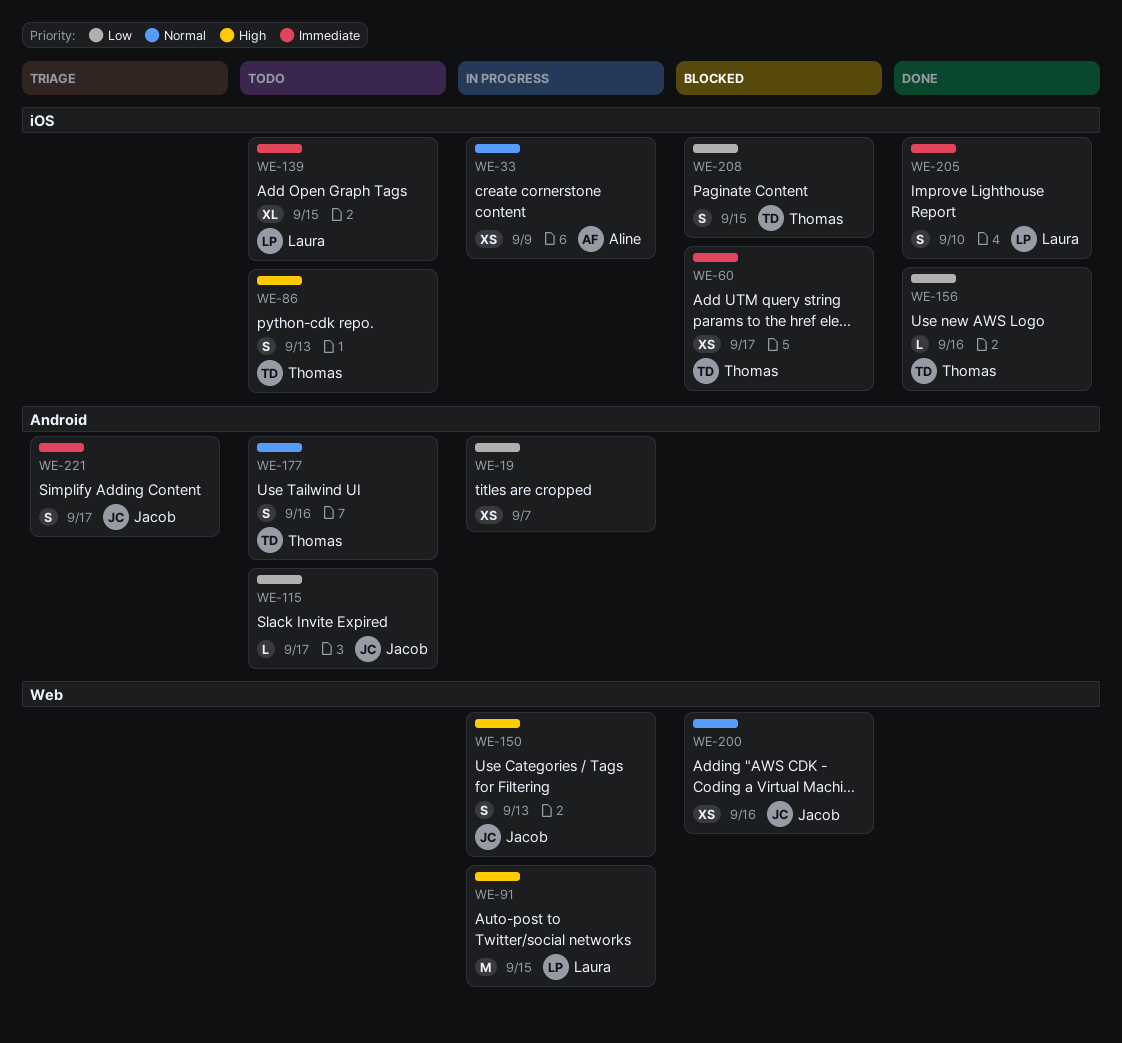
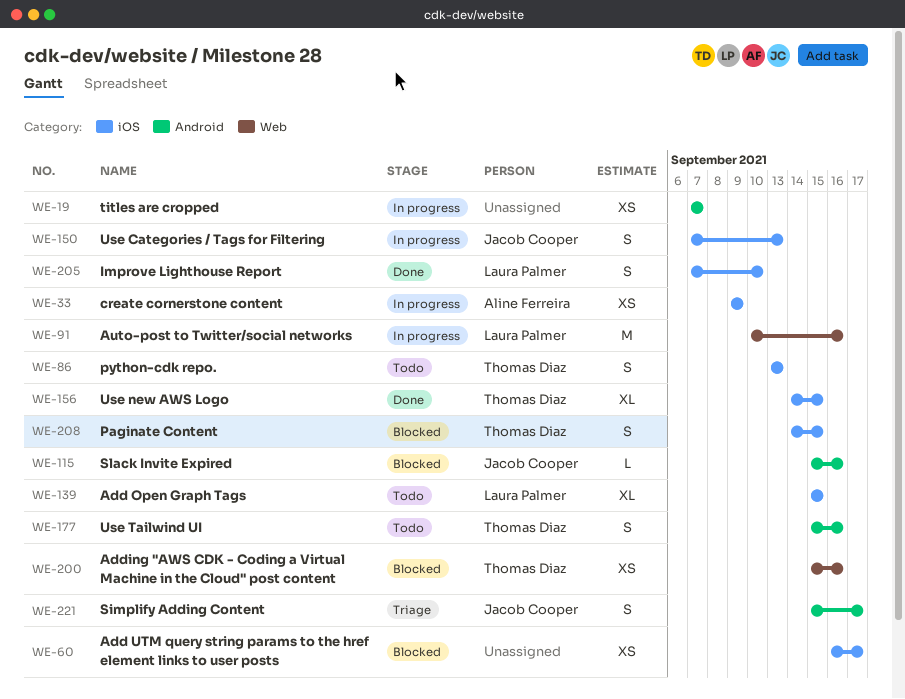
WE-60, owner: Thomas Diaz -> none
WE-91, due: Sep 15 -> Sep 16
WE-115, status: Todo -> Blocked
WE-115, due: Sep 17 -> Sep 16
WE-150, label: Web -> iOS
WE-156, estimate: L -> XL
WE-156, due: Sep 16 -> Sep 15
WE-200, owner: Jacob Cooper -> Thomas Diaz

